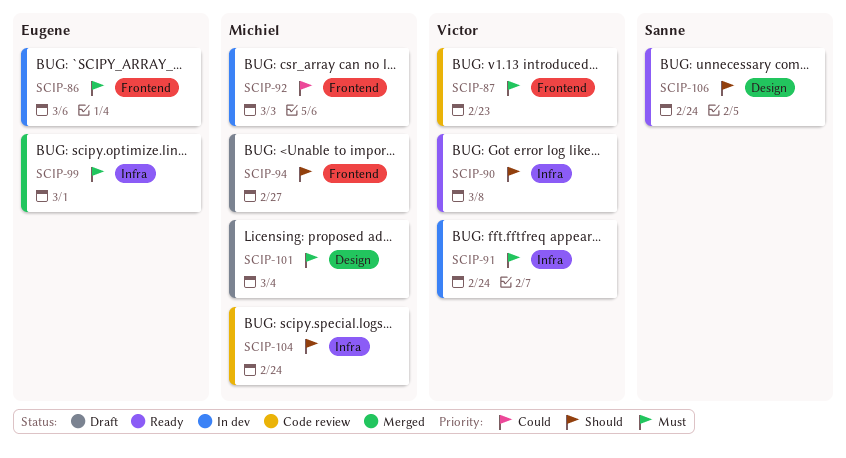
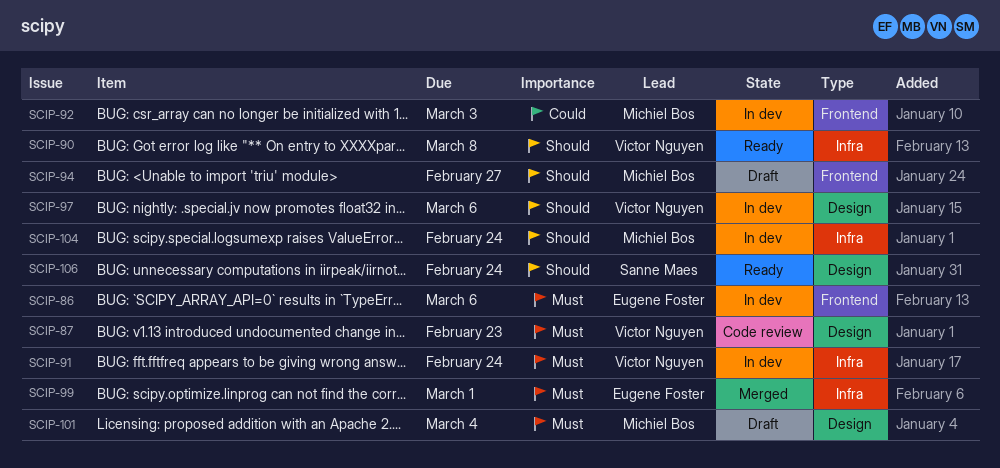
SCIP-87, label: Frontend -> Design
SCIP-97: none -> present
SCIP-104, status: Code review -> In dev

